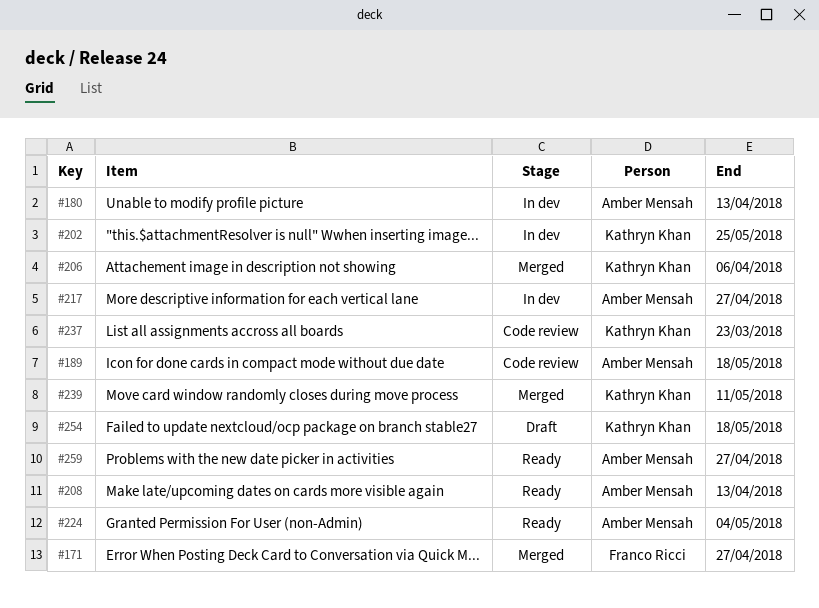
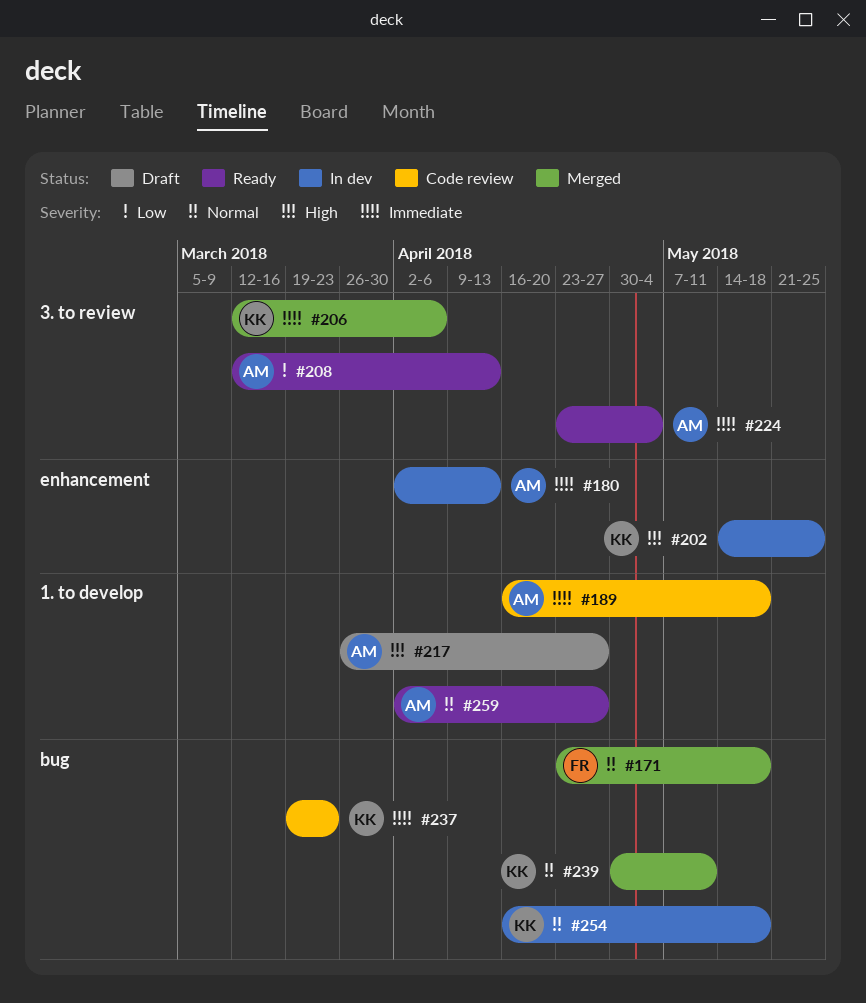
#171, due: Apr 27 -> May 18
#217, status: In dev -> Draft
#254, status: Draft -> In dev

